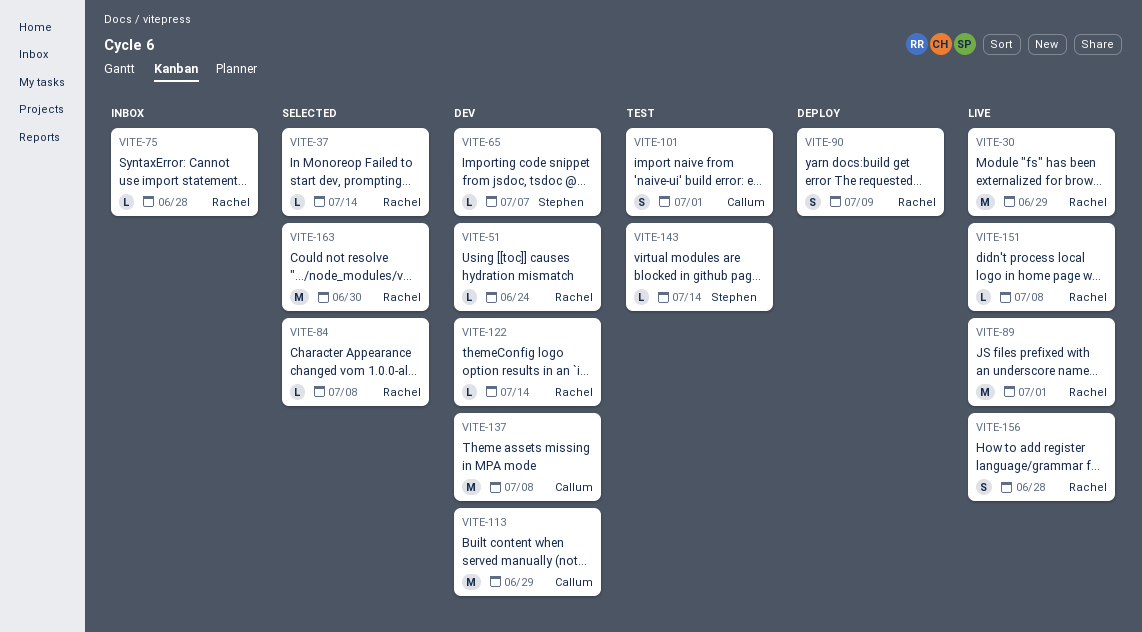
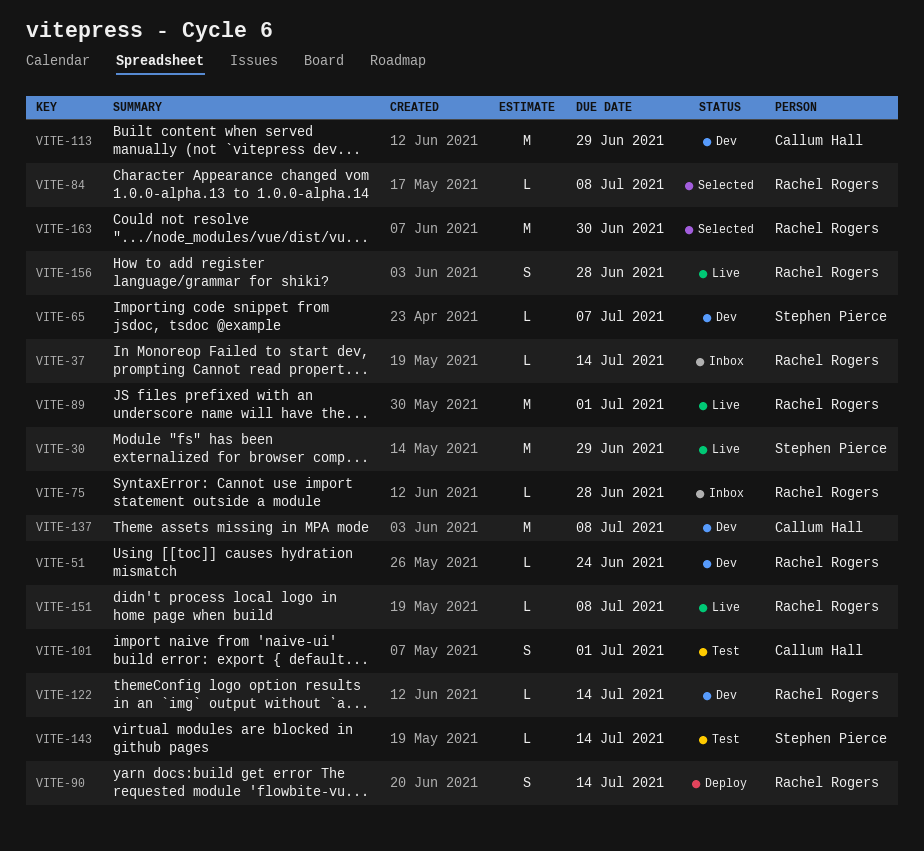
VITE-30, owner: Rachel Rogers -> Stephen Pierce
VITE-37, status: Selected -> Inbox
VITE-90, due: Jul 9 -> Jul 14

